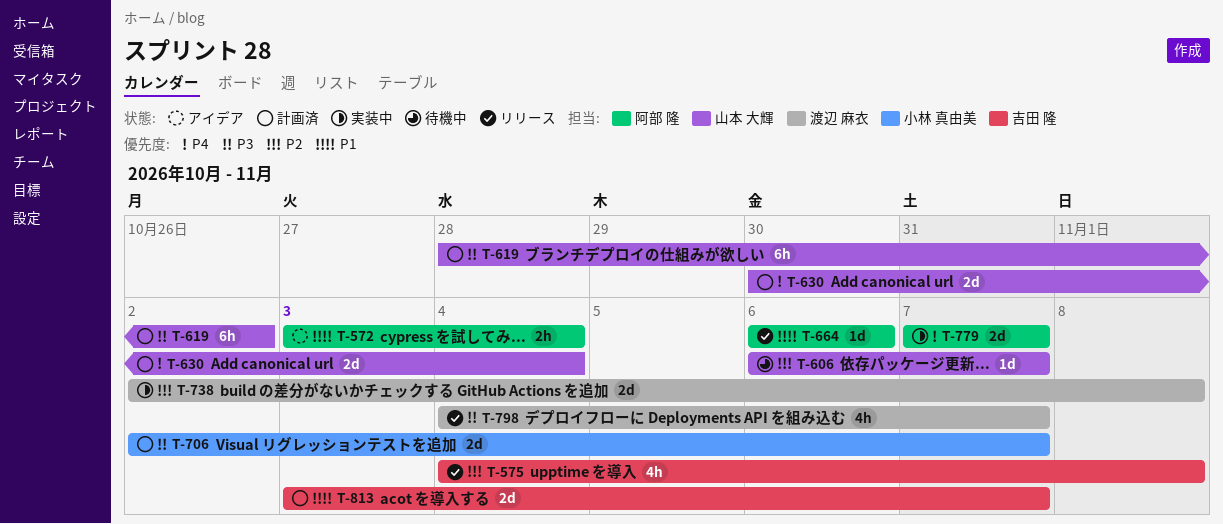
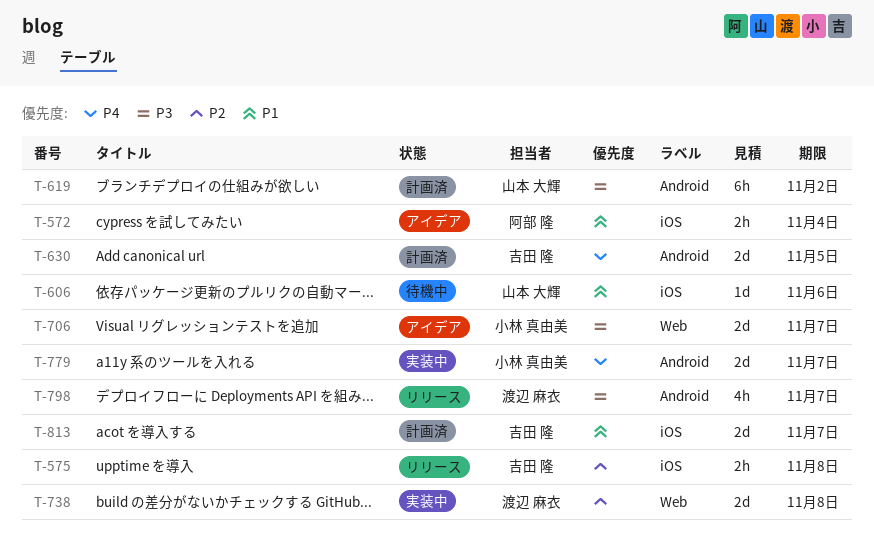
T-575, estimate: 4h -> 2h
T-606, priority: P2 -> P1
T-606, due: Nov 7 -> Nov 6
T-630, owner: 山本 大輝 -> 吉田 隆
T-630, due: Nov 4 -> Nov 5
T-664: present -> none
T-706, status: 計画済 -> アイデア
T-779, owner: 阿部 隆 -> 小林 真由美

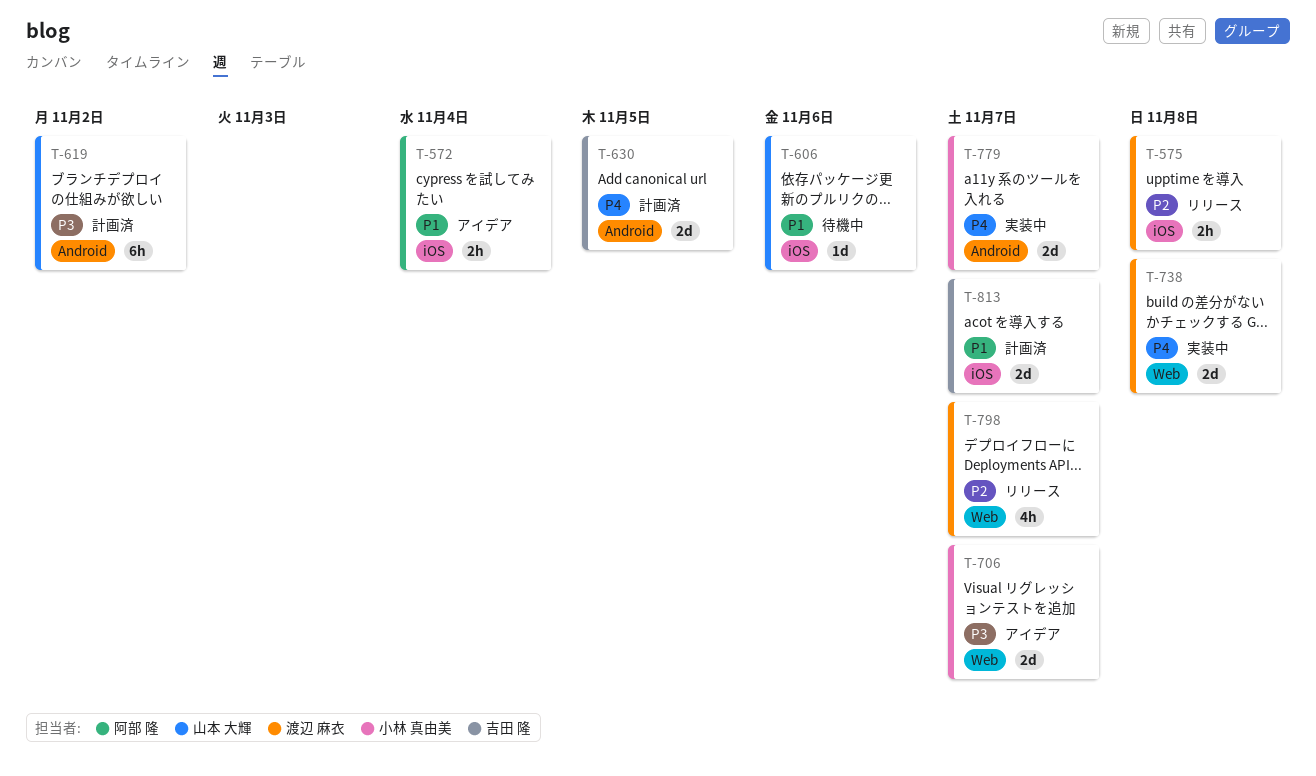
T-575, owner: 吉田 隆 -> 渡辺 麻衣
T-738, priority: P2 -> P4
T-798, priority: P3 -> P2
T-798, label: Android -> Web

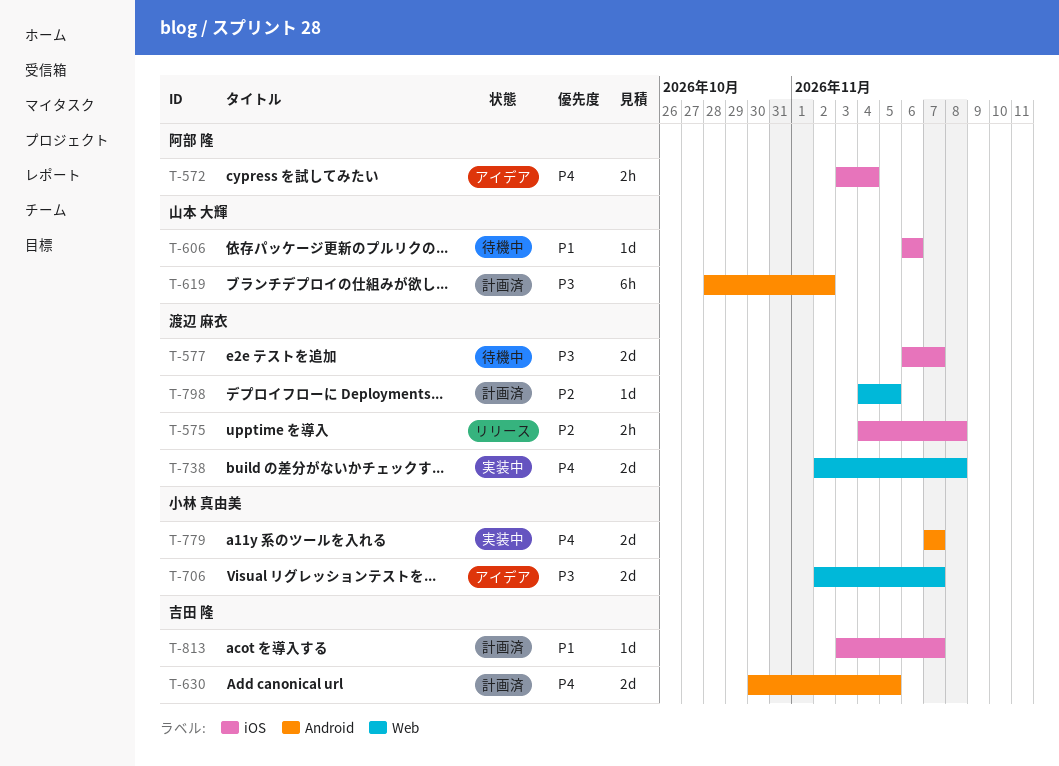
T-572, priority: P1 -> P4
T-577: none -> present
T-798, status: リリース -> 計画済
T-798, estimate: 4h -> 1d
T-798, due: Nov 7 -> Nov 5
T-813, estimate: 2d -> 1d

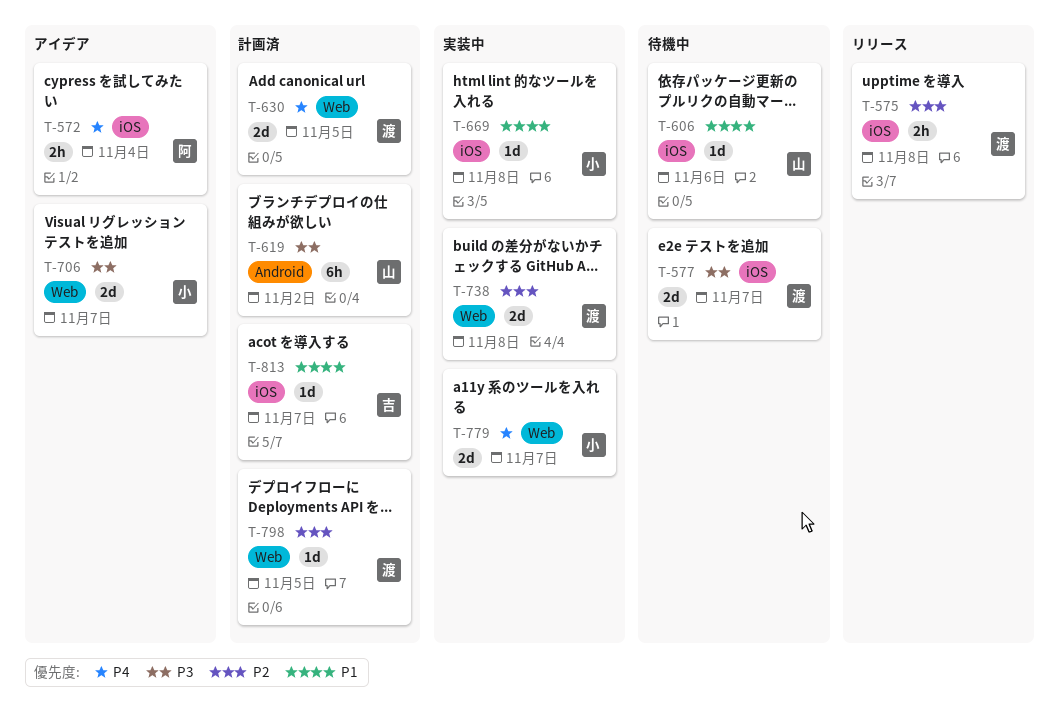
T-630, owner: 吉田 隆 -> 渡辺 麻衣
T-630, label: Android -> Web
T-669: none -> present
T-738, priority: P4 -> P2
T-779, label: Android -> Web

